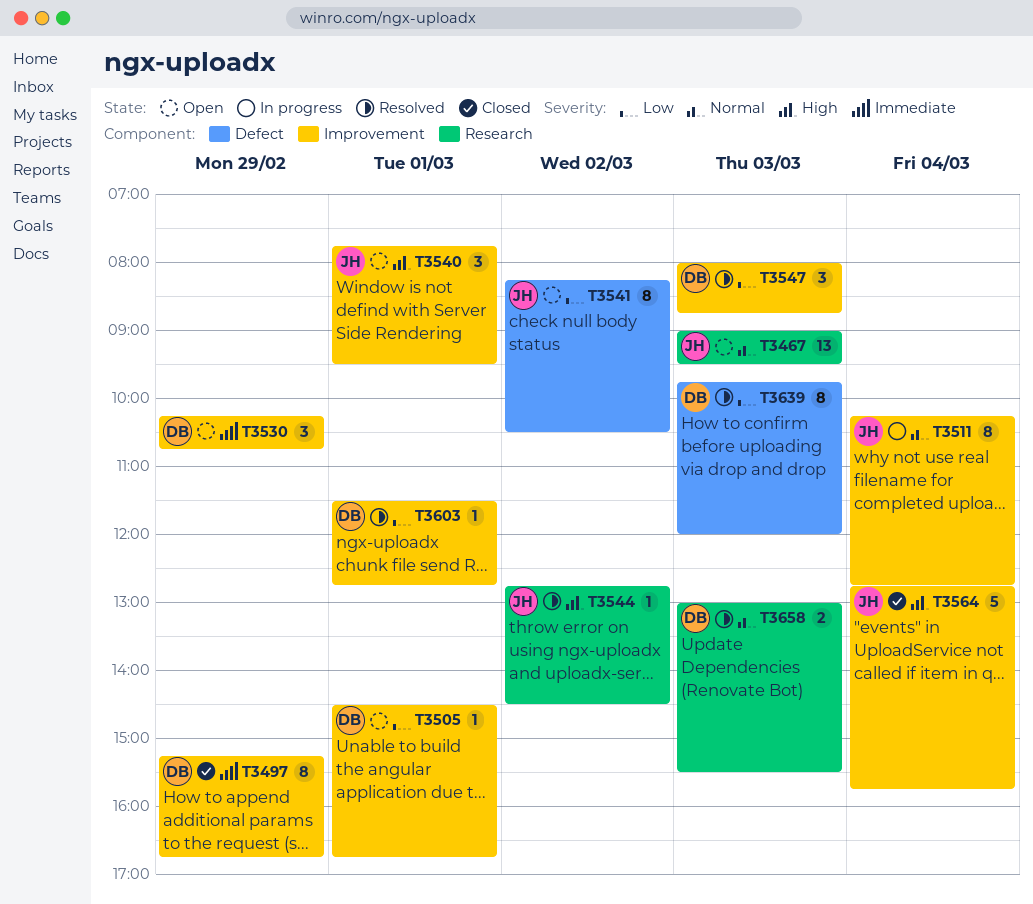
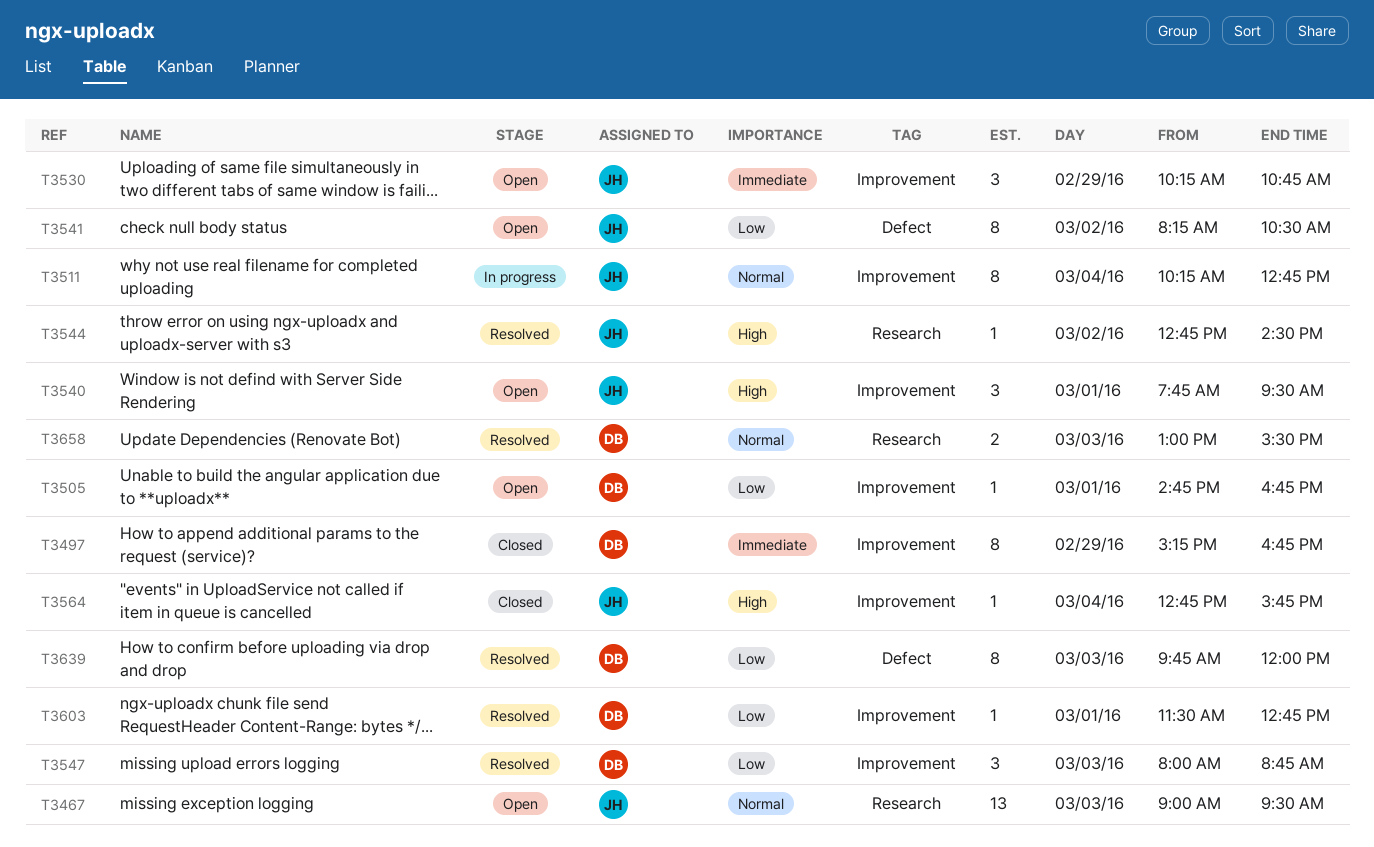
T3505, begins: 14:30 -> 14:45
T3530, owner: DB -> JH
T3564, estimate: 5 -> 1

